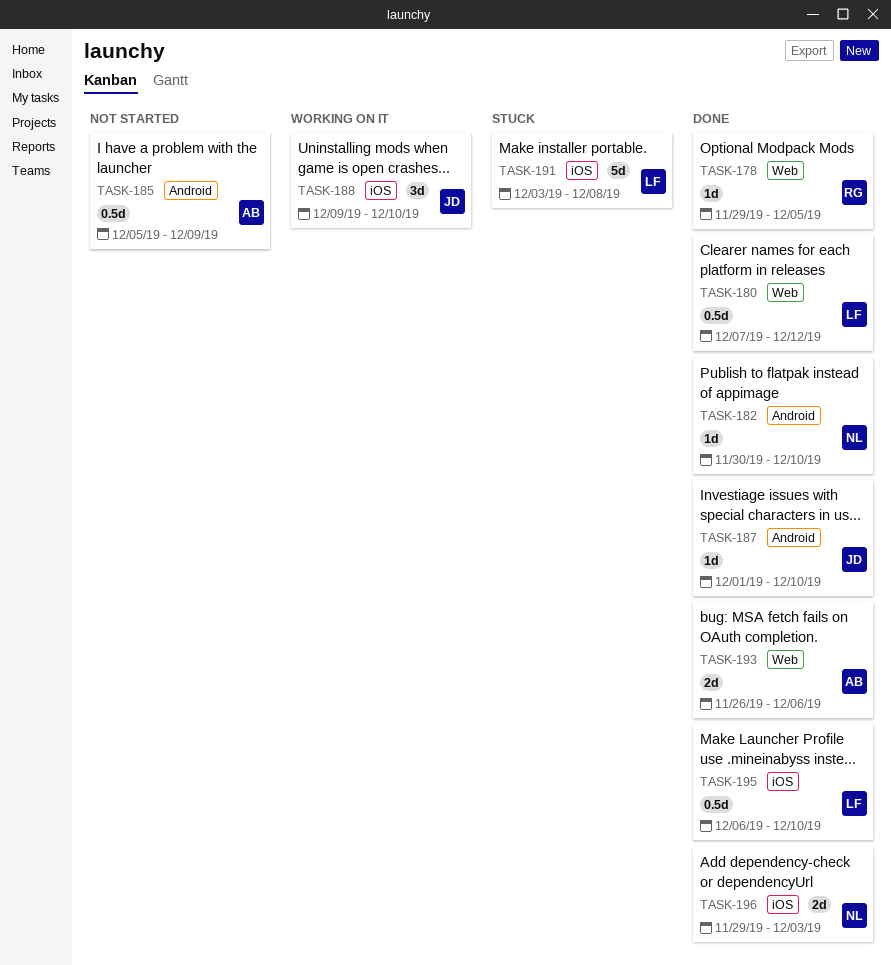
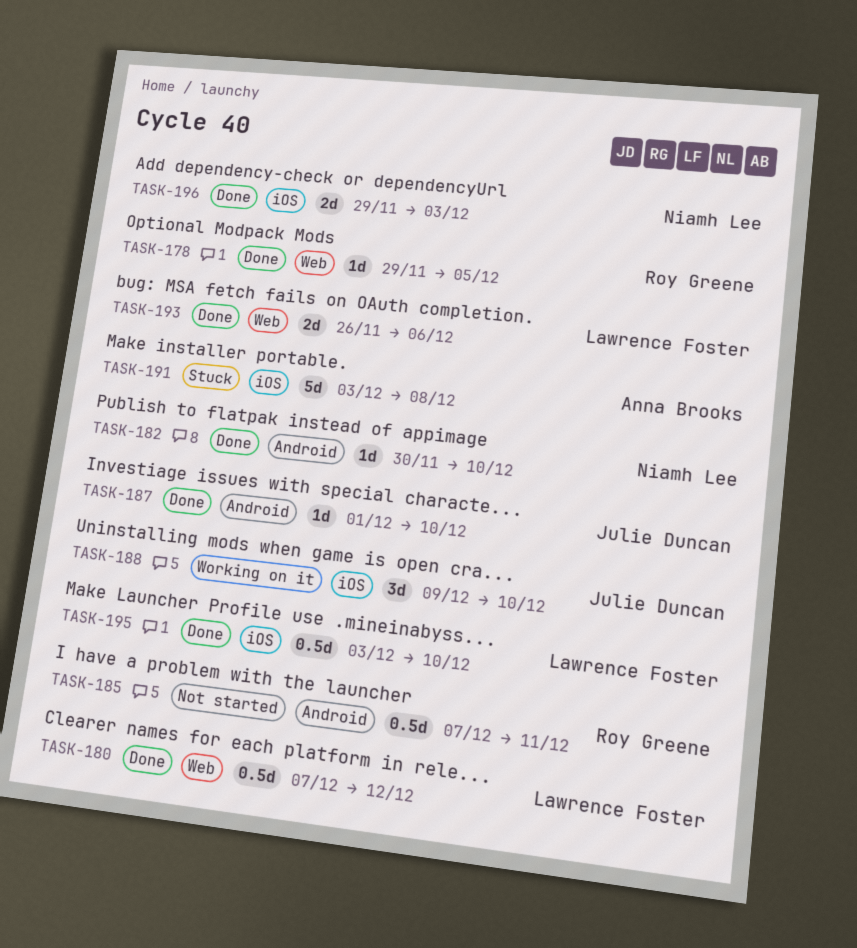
TASK-185, owner: Anna Brooks -> Roy Greene
TASK-185, start: Dec 5 -> Dec 7
TASK-185, due: Dec 9 -> Dec 11
TASK-191, owner: Lawrence Foster -> Anna Brooks
TASK-193, owner: Anna Brooks -> Lawrence Foster
TASK-195, start: Dec 6 -> Dec 3

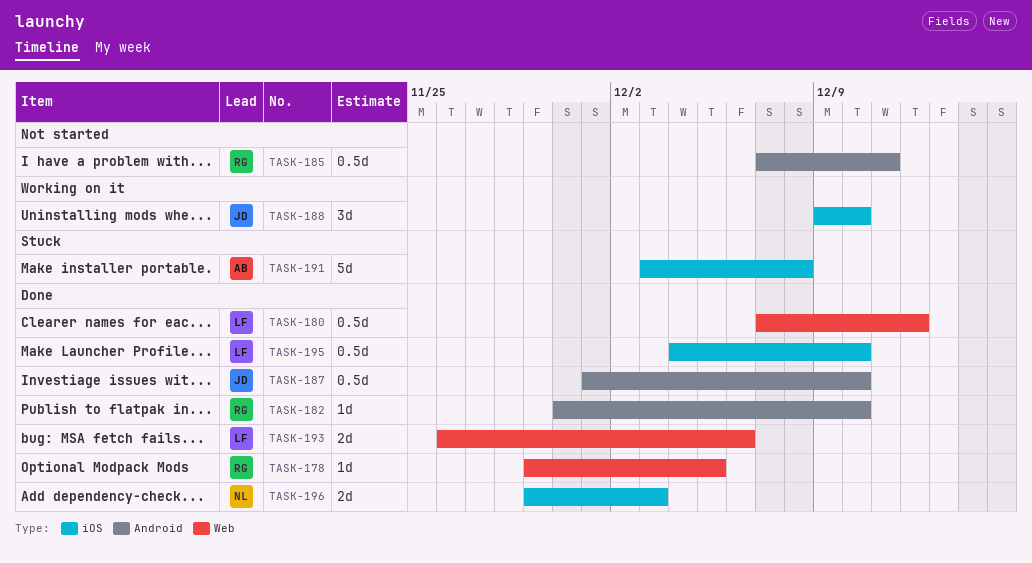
TASK-182, owner: Niamh Lee -> Roy Greene
TASK-187, estimate: 1d -> 0.5d
TASK-195, start: Dec 3 -> Dec 4

